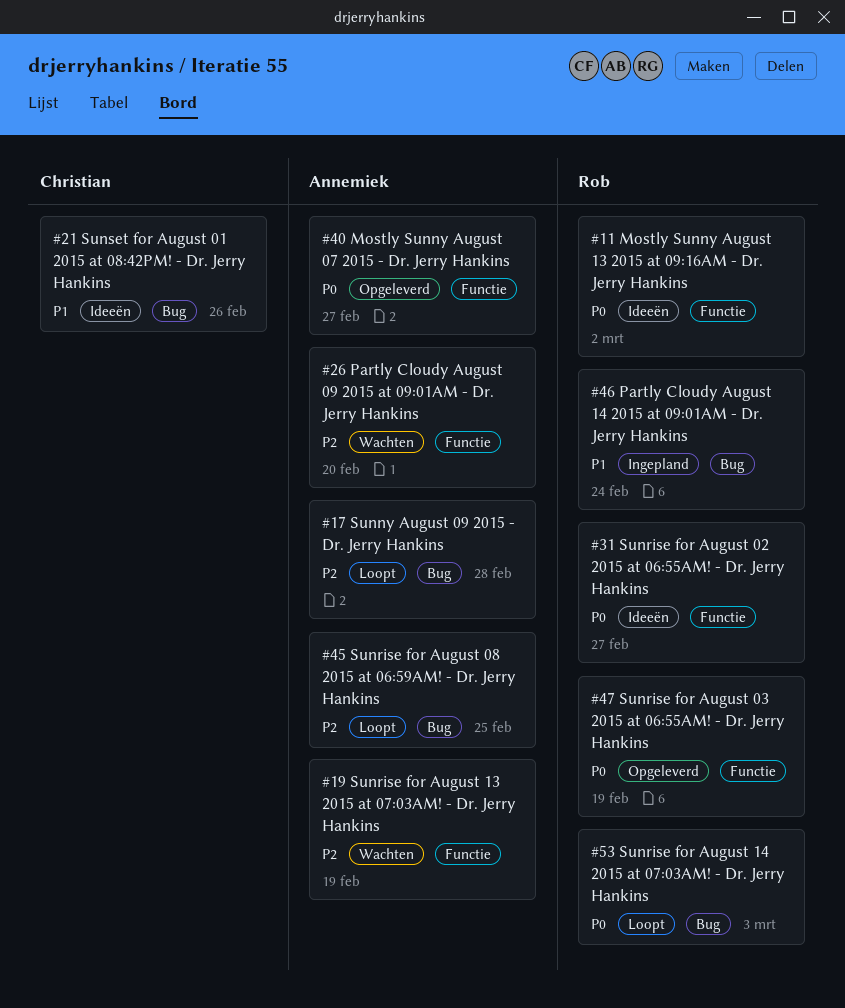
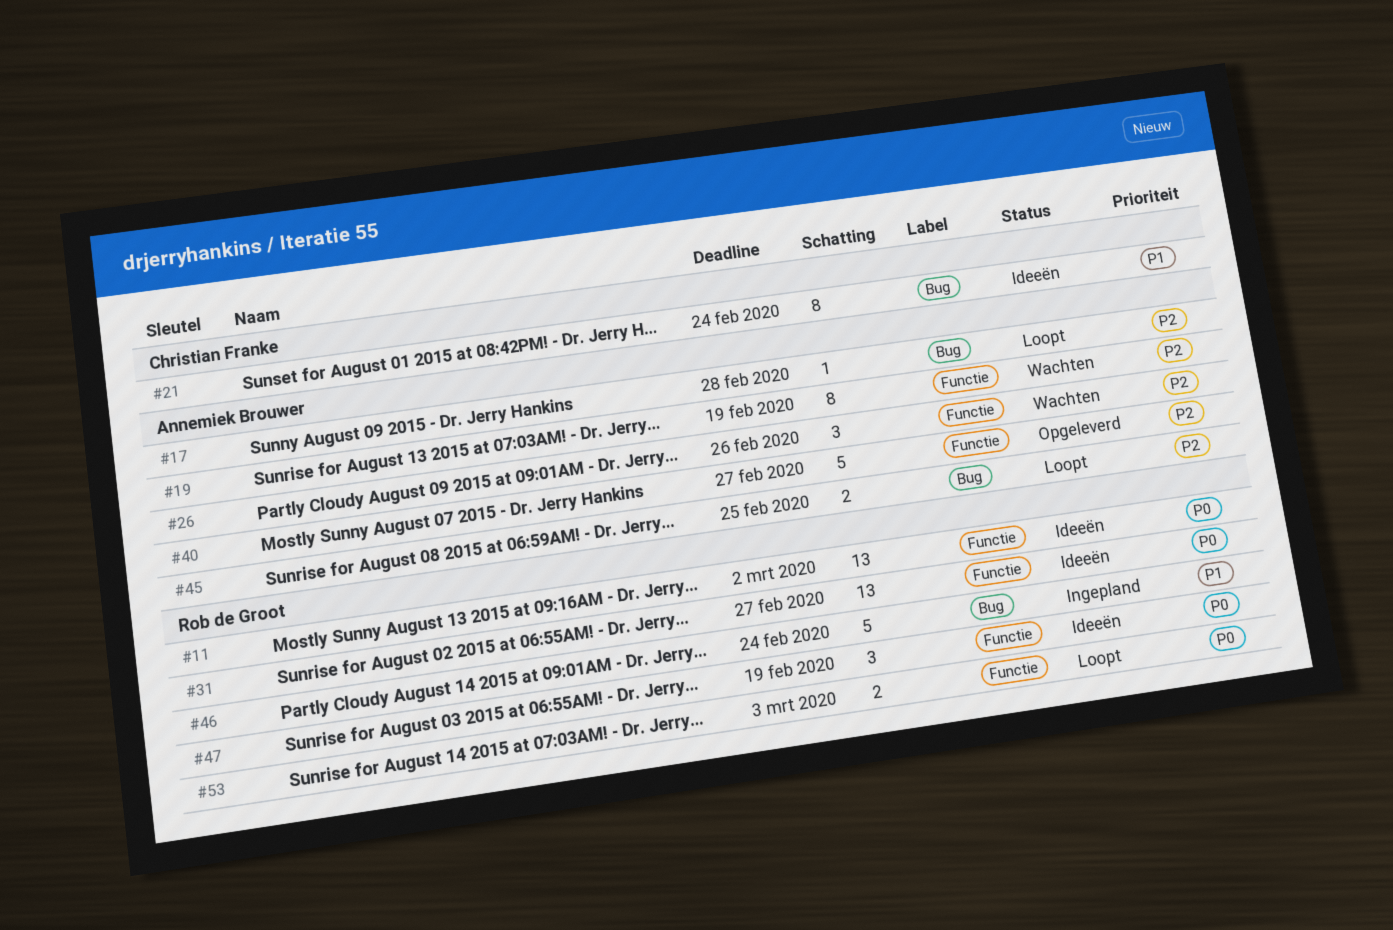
#21, due: Feb 26 -> Feb 24
#26, due: Feb 20 -> Feb 26
#40, priority: P0 -> P2
#47, status: Opgeleverd -> Ideeën
#53, label: Bug -> Functie

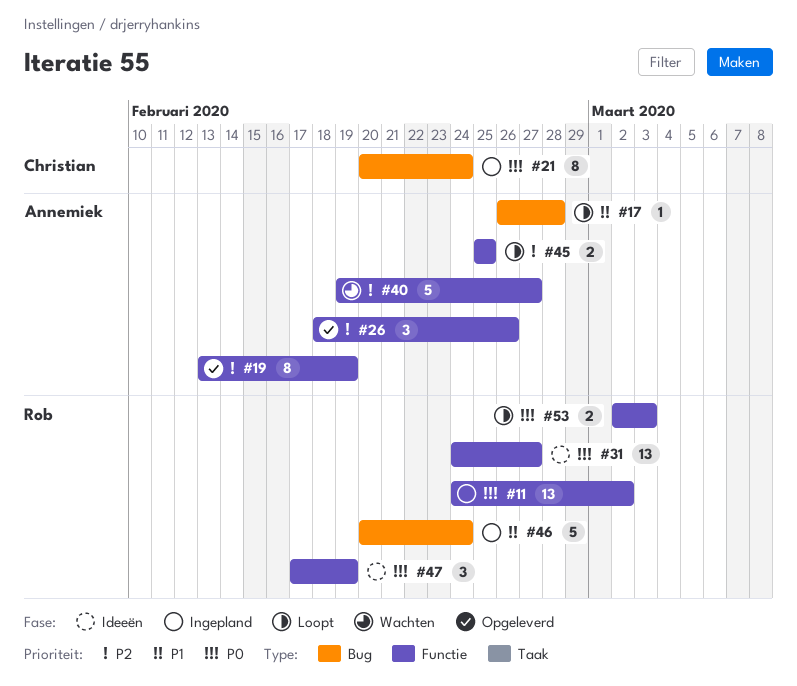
#11, status: Ideeën -> Ingepland
#17, priority: P2 -> P1
#19, status: Wachten -> Opgeleverd
#21, status: Ideeën -> Ingepland
#21, priority: P1 -> P0
#26, status: Wachten -> Opgeleverd
#40, status: Opgeleverd -> Wachten
#45, label: Bug -> Functie

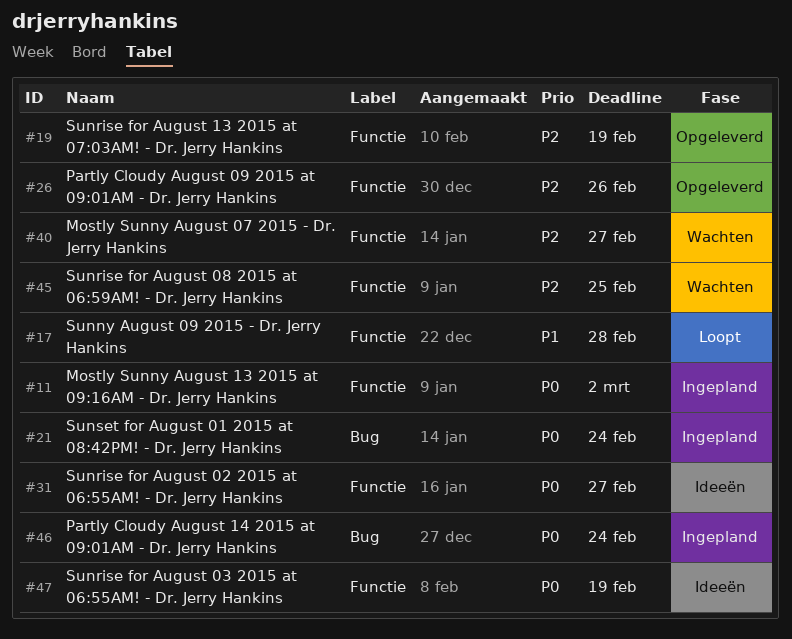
#17, label: Bug -> Functie
#45, status: Loopt -> Wachten
#46, priority: P1 -> P0
#53: present -> none

